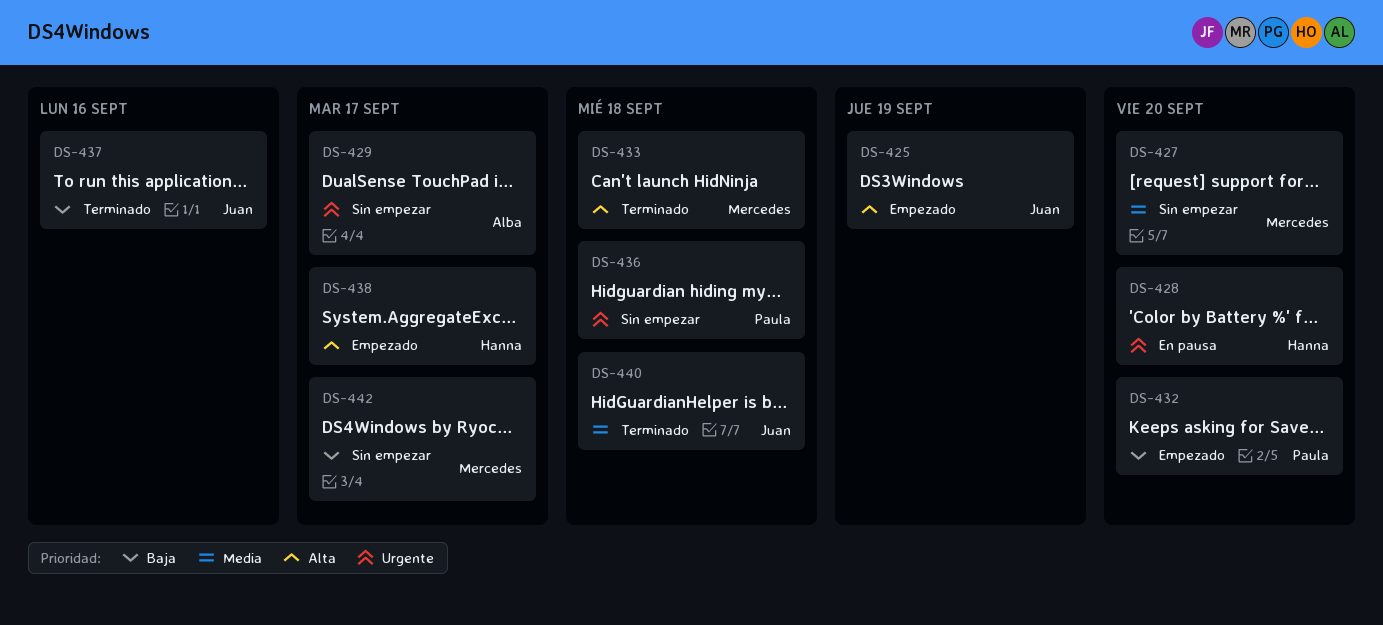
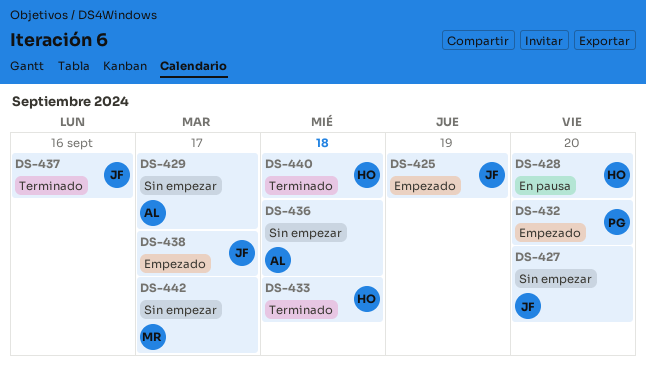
DS-427, owner: Mercedes -> Juan
DS-433, owner: Mercedes -> Hanna
DS-436, owner: Paula -> Alba
DS-438, owner: Hanna -> Juan
DS-440, owner: Juan -> Hanna

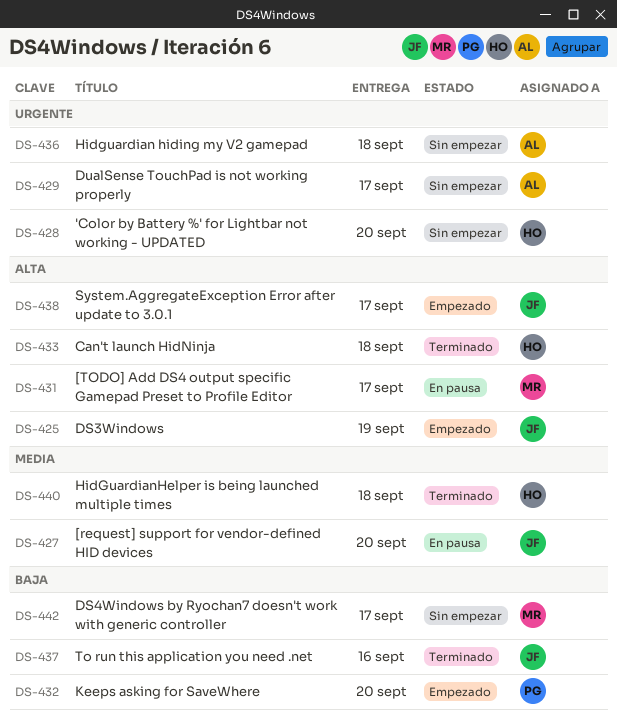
DS-427, status: Sin empezar -> En pausa
DS-428, status: En pausa -> Sin empezar
DS-431: none -> present

